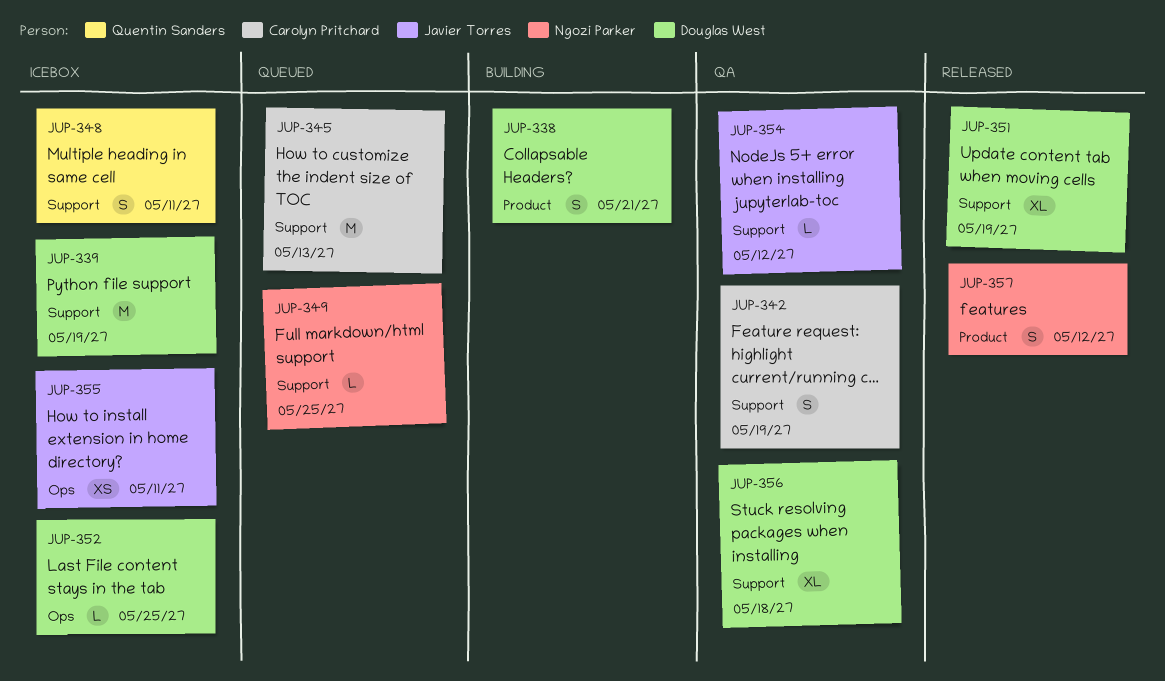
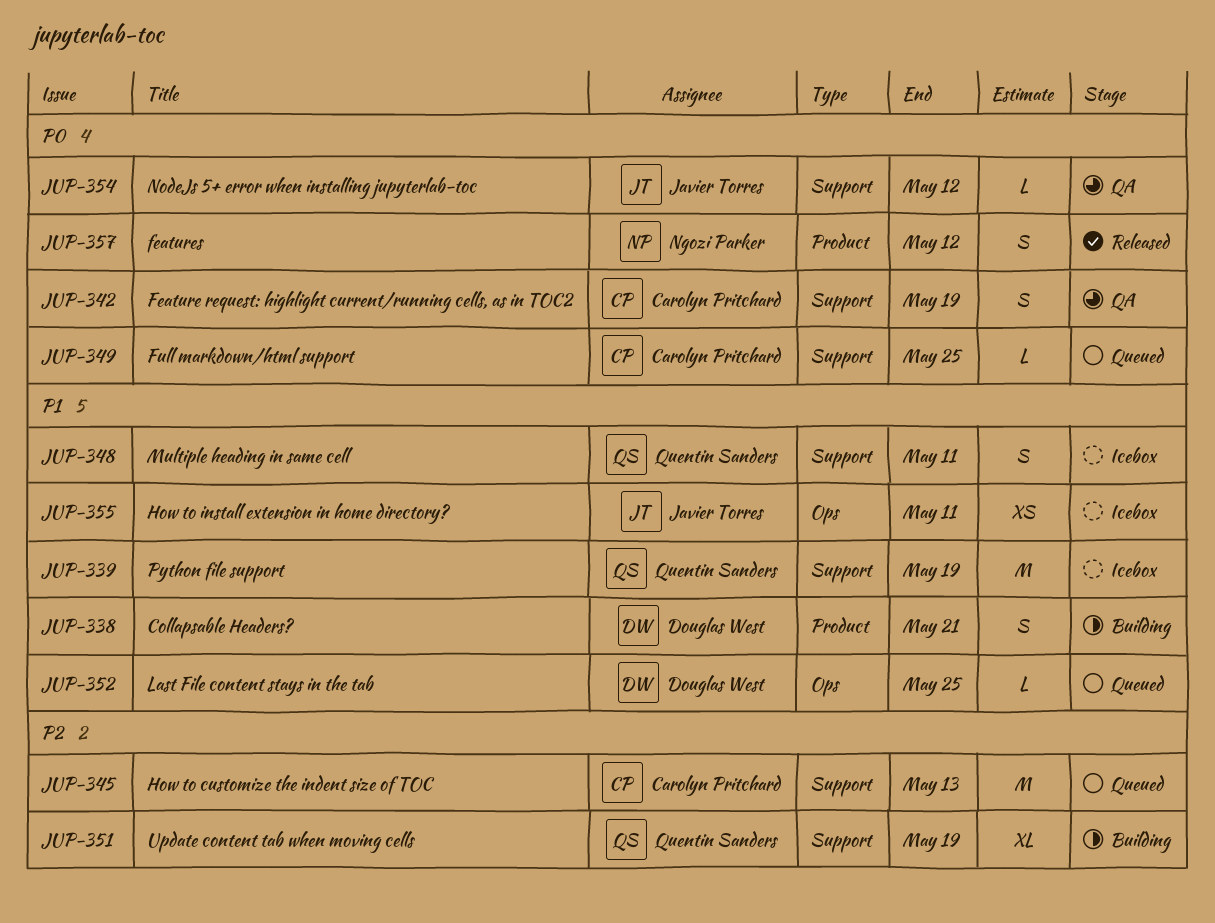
JUP-339, owner: Douglas West -> Quentin Sanders
JUP-349, owner: Ngozi Parker -> Carolyn Pritchard
JUP-351, status: Released -> Building
JUP-351, owner: Douglas West -> Quentin Sanders
JUP-352, status: Icebox -> Queued
JUP-356: present -> none

